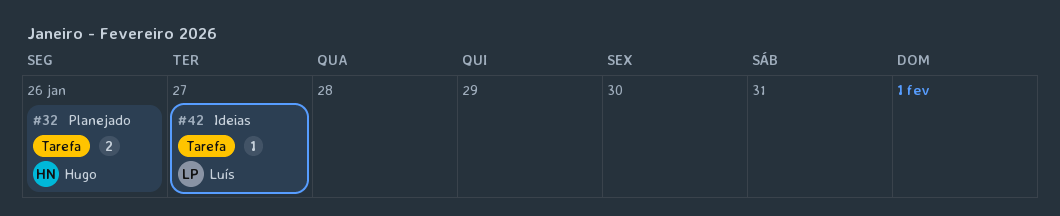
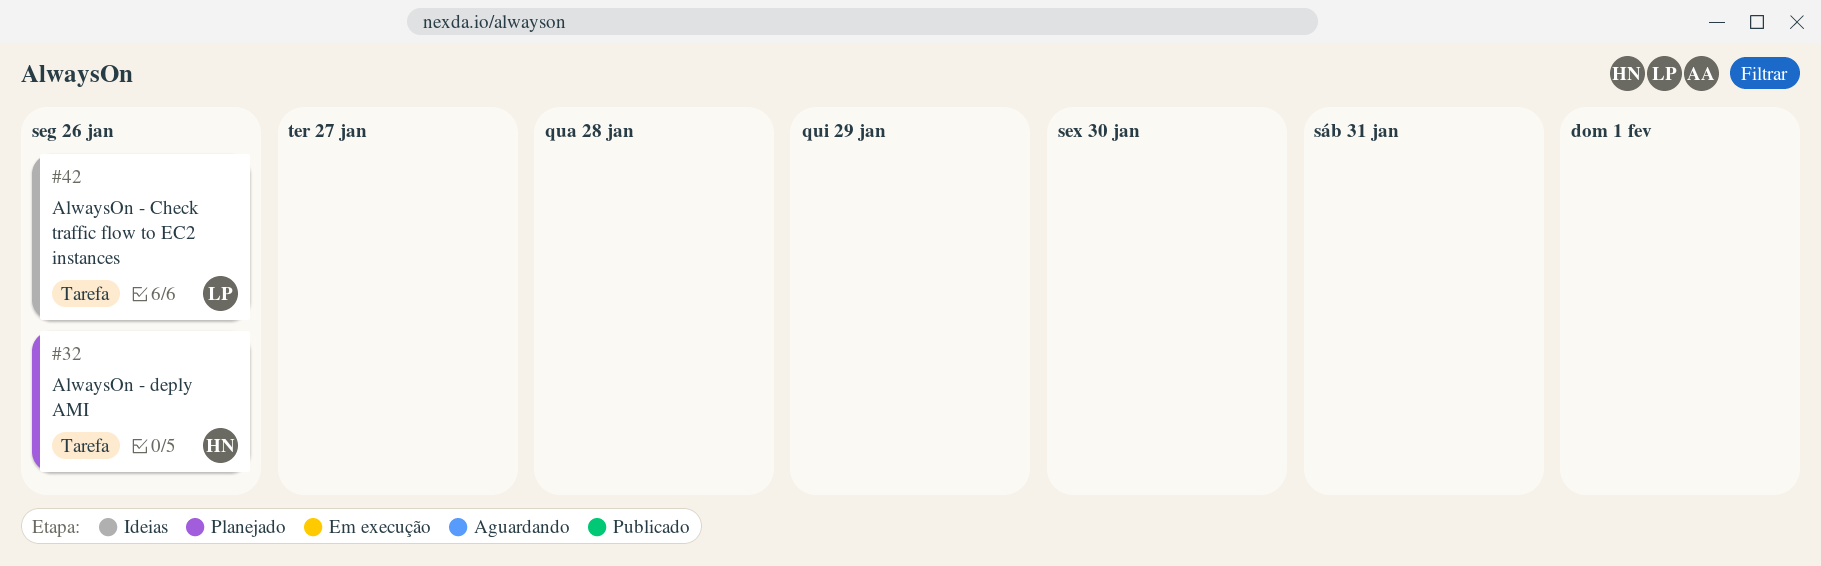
#42, due: Jan 27 -> Jan 26

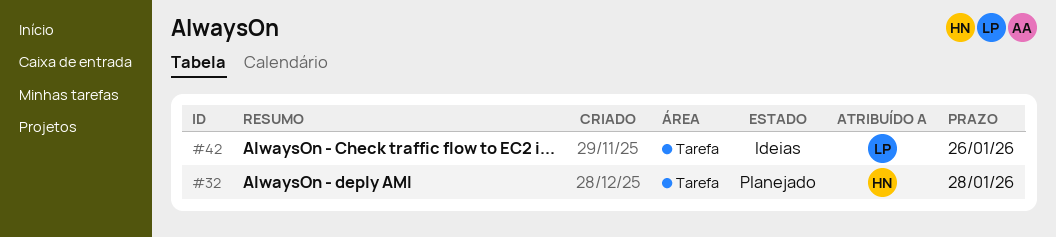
#32, due: Jan 26 -> Jan 28

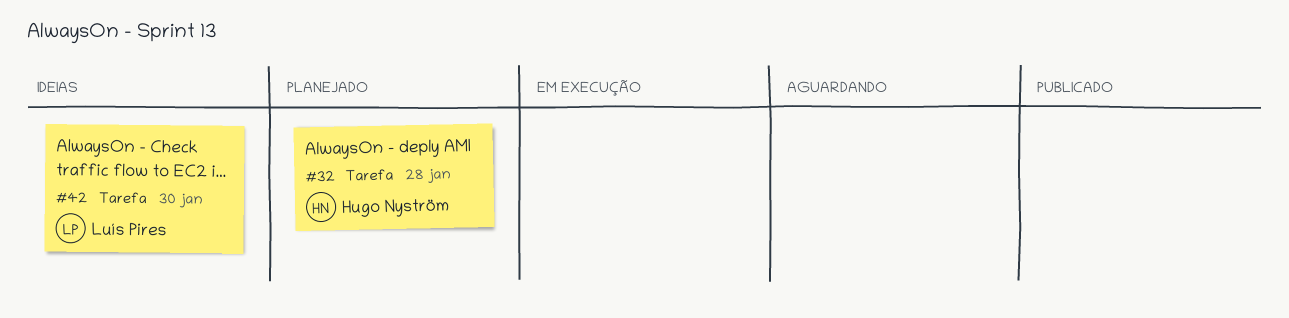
#42, due: Jan 26 -> Jan 30

